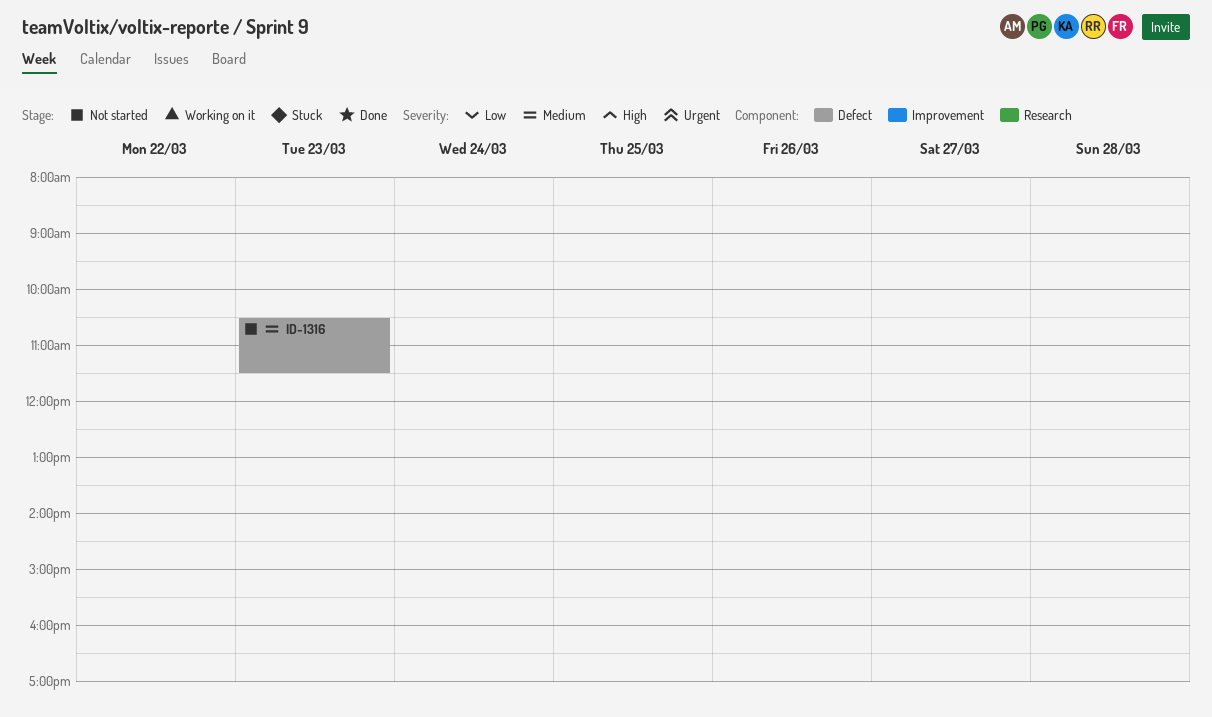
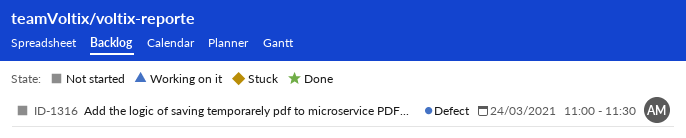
ID-1316, day: Mar 23 -> Mar 24
ID-1316, begins: 10:30 -> 11:00

